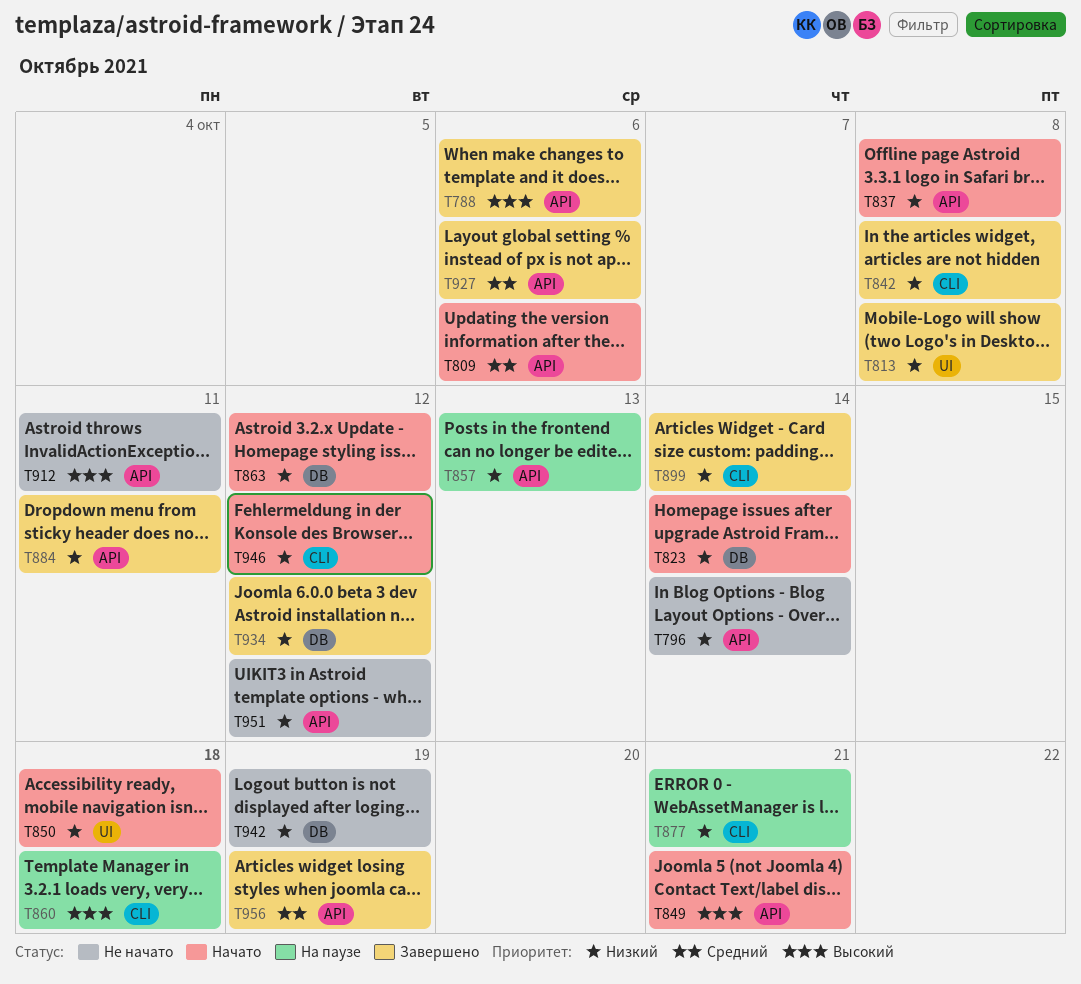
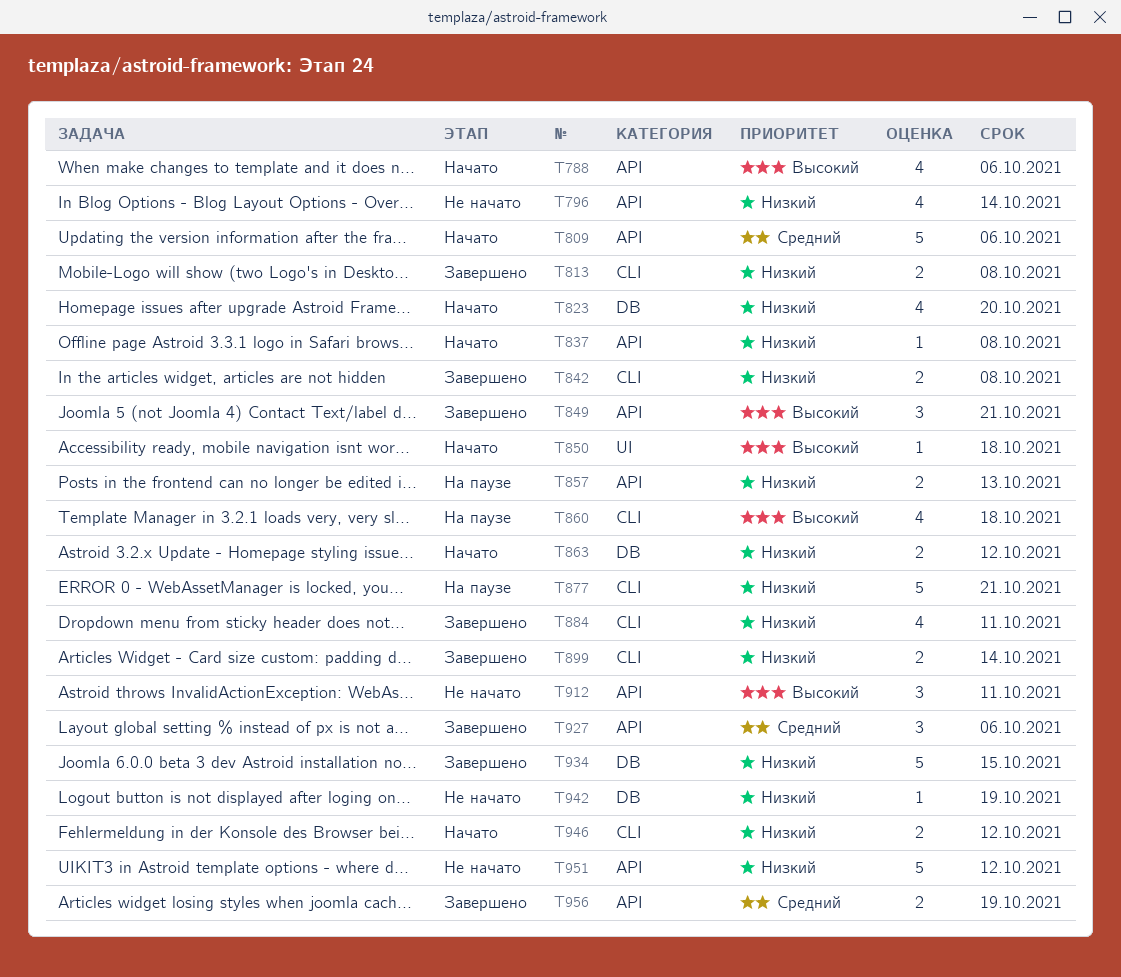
T788, status: Завершено -> Начато
T813, label: UI -> CLI
T823, due: Oct 14 -> Oct 20
T849, status: Начато -> Завершено
T850, priority: Низкий -> Высокий
T884, label: API -> CLI
T934, due: Oct 12 -> Oct 15

